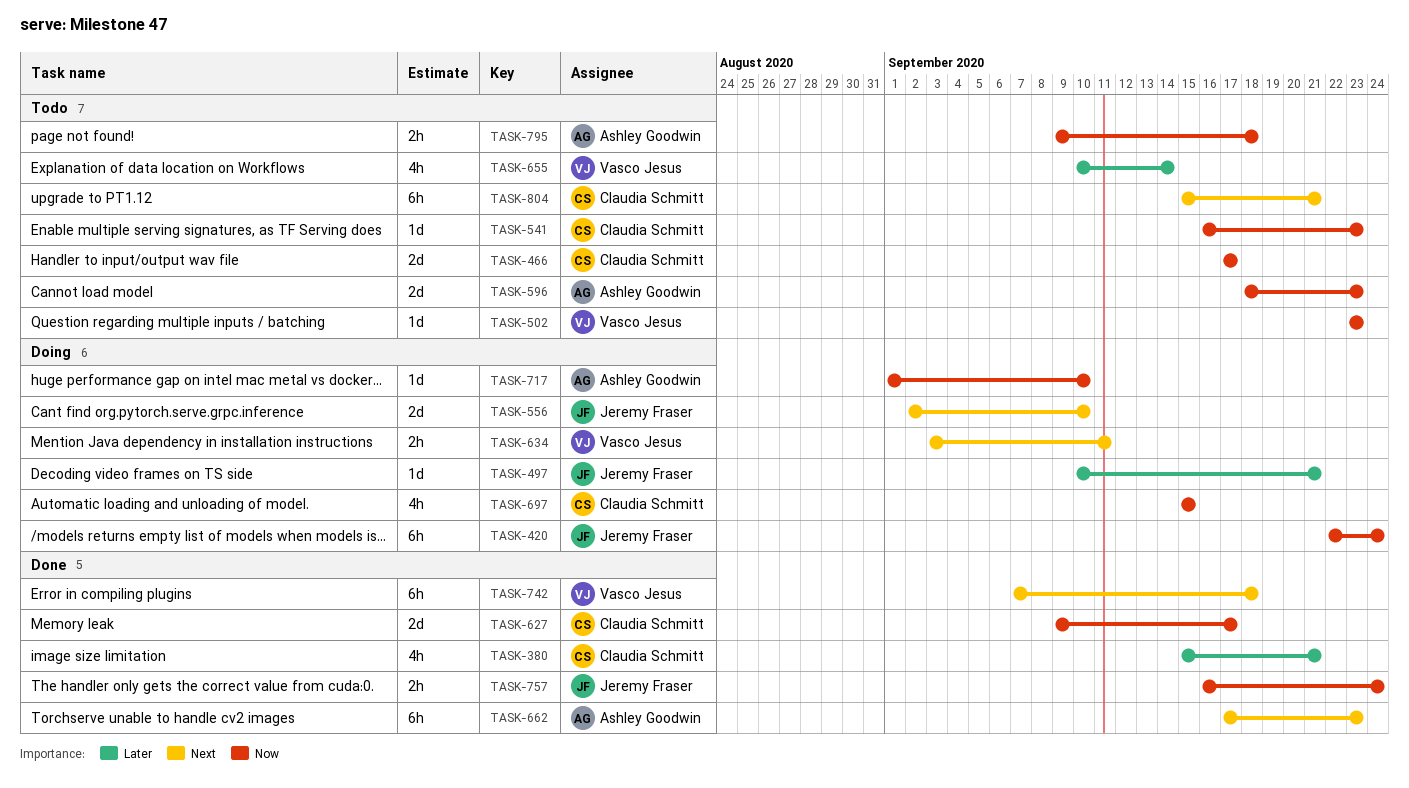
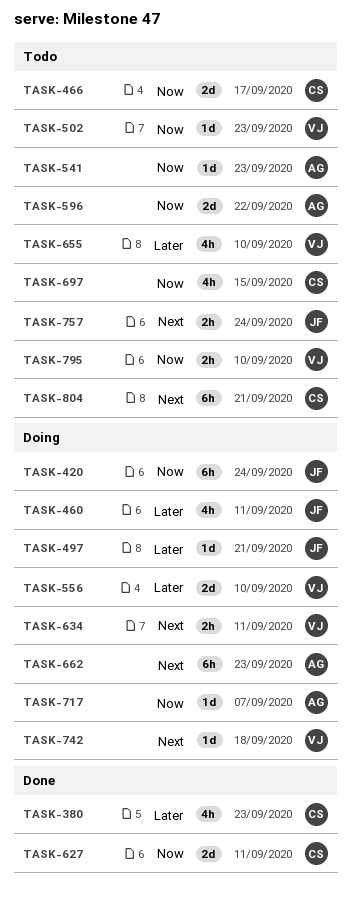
TASK-380, due: Sep 21 -> Sep 23
TASK-460: none -> present
TASK-541, owner: Claudia Schmitt -> Ashley Goodwin
TASK-556, owner: Jeremy Fraser -> Vasco Jesus
TASK-556, priority: Next -> Later
TASK-596, due: Sep 23 -> Sep 22
TASK-627, due: Sep 17 -> Sep 11
TASK-655, due: Sep 14 -> Sep 10
TASK-662, status: Done -> Doing
TASK-697, status: Doing -> Todo
TASK-717, due: Sep 10 -> Sep 7
TASK-742, status: Done -> Doing
TASK-742, estimate: 6h -> 1d
TASK-757, status: Done -> Todo
TASK-757, priority: Now -> Next
TASK-795, owner: Ashley Goodwin -> Vasco Jesus
TASK-795, due: Sep 18 -> Sep 10

